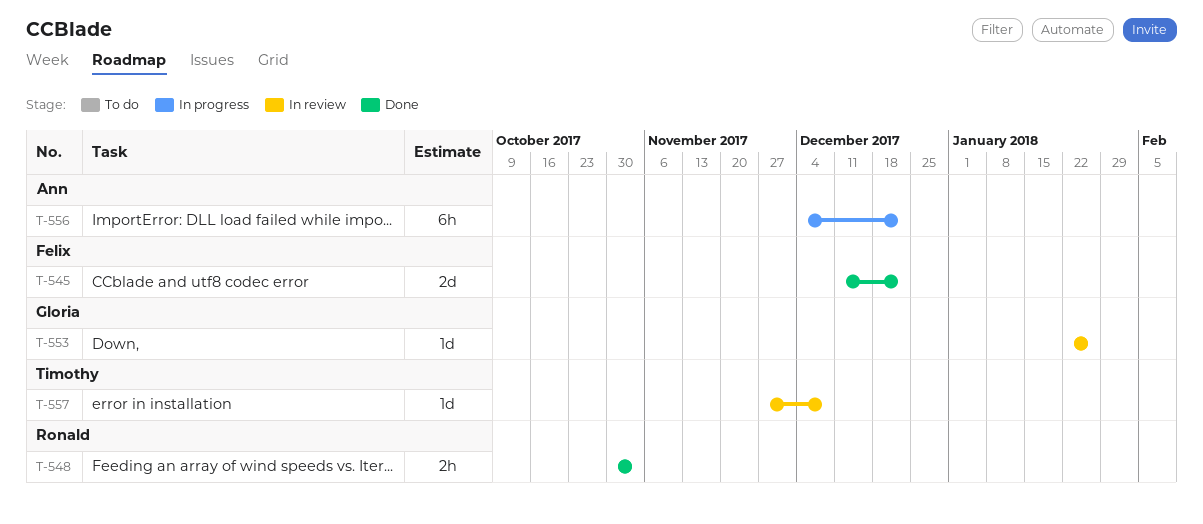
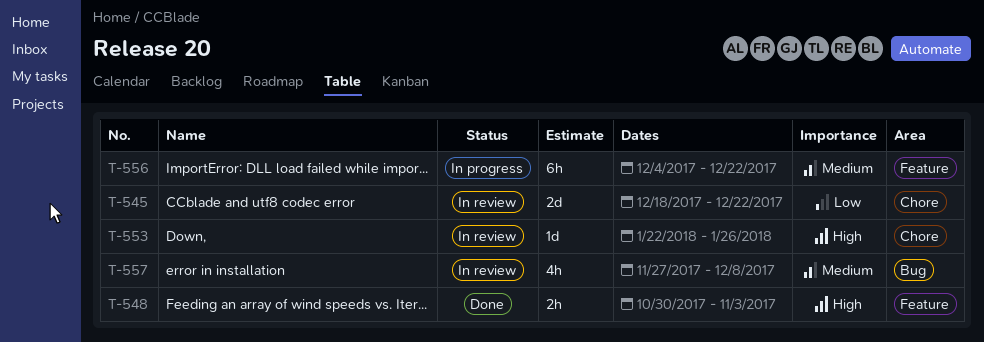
T-545, status: Done -> In review
T-545, start: Dec 11 -> Dec 18
T-557, estimate: 1d -> 4h

